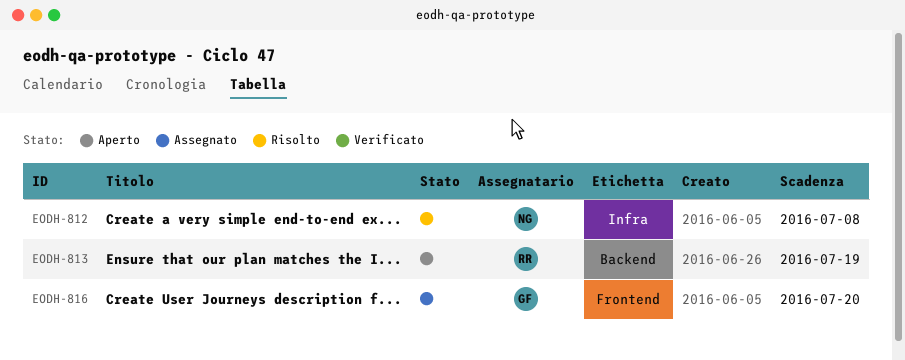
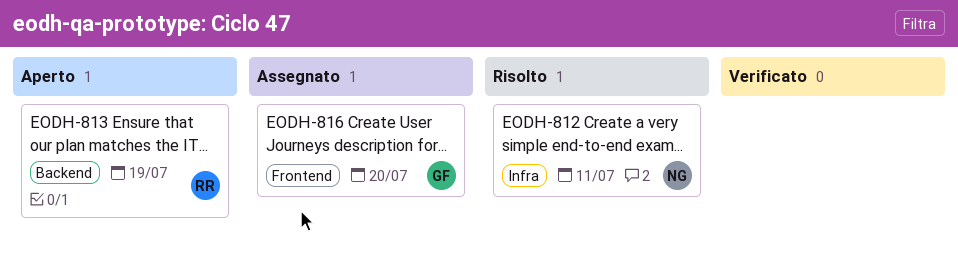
EODH-812, due: Jul 8 -> Jul 11

